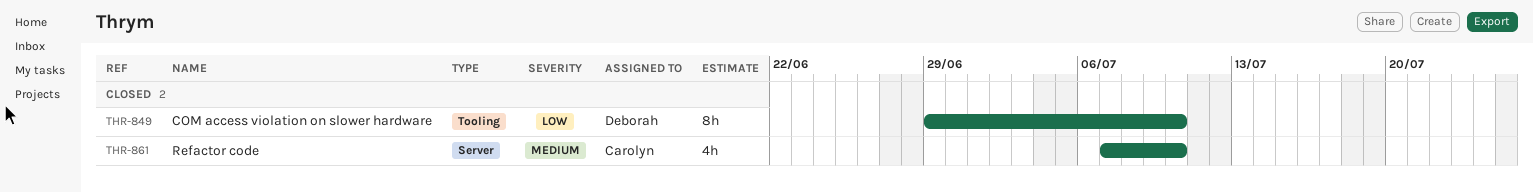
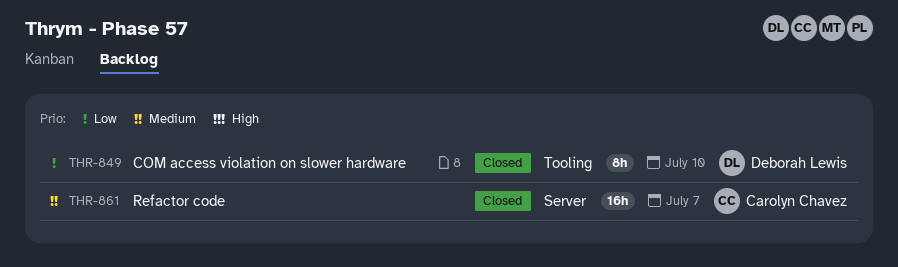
THR-861, estimate: 4h -> 16h
THR-861, due: Jul 10 -> Jul 7

